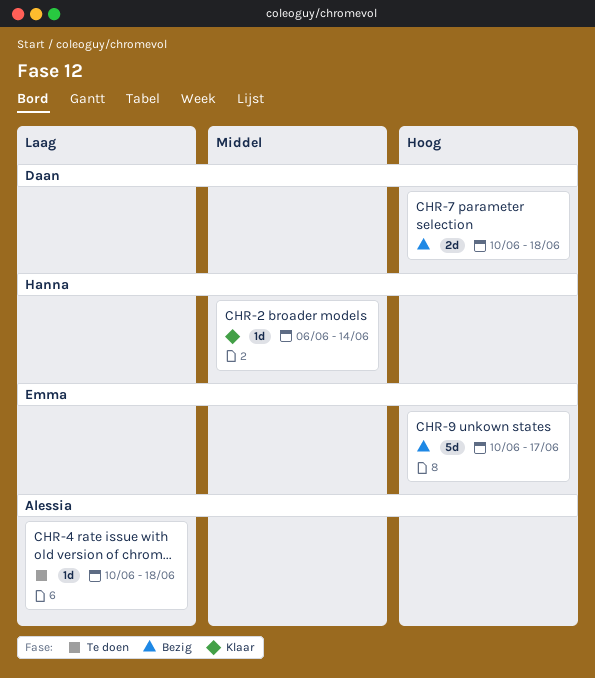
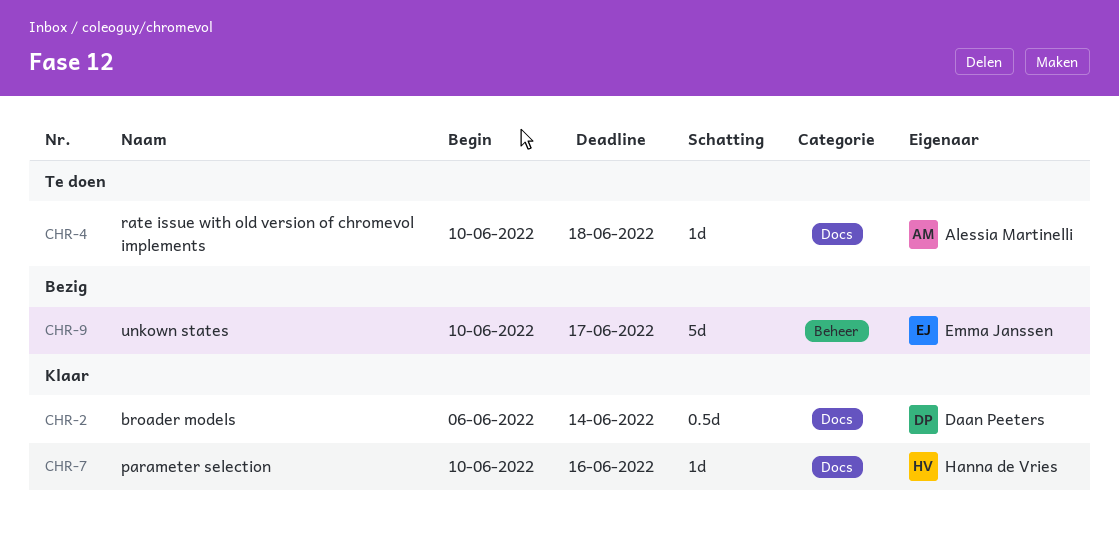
CHR-2, owner: Hanna de Vries -> Daan Peeters
CHR-2, estimate: 1d -> 0.5d
CHR-7, status: Bezig -> Klaar
CHR-7, owner: Daan Peeters -> Hanna de Vries
CHR-7, estimate: 2d -> 1d
CHR-7, due: Jun 18 -> Jun 16

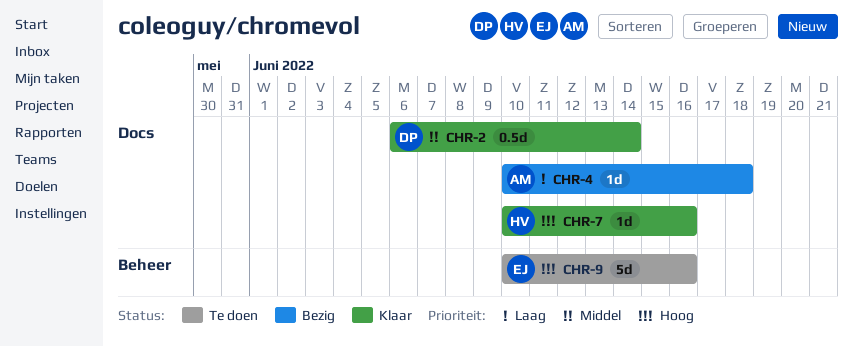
CHR-4, status: Te doen -> Bezig
CHR-9, status: Bezig -> Te doen
CHR-9, due: Jun 17 -> Jun 16

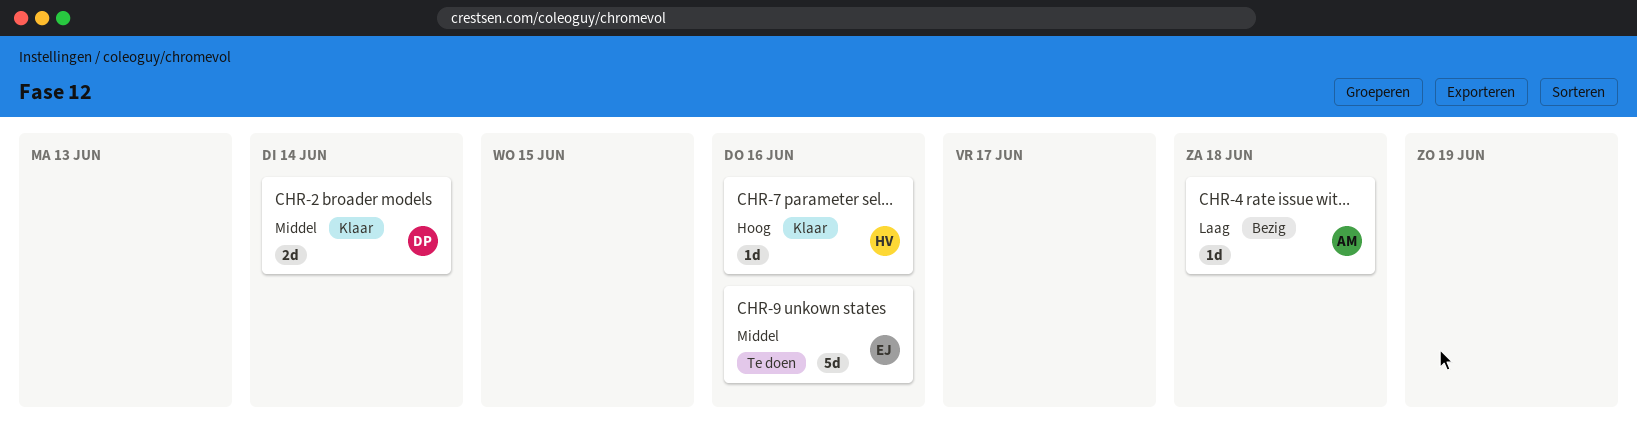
CHR-2, estimate: 0.5d -> 2d
CHR-9, priority: Hoog -> Middel

